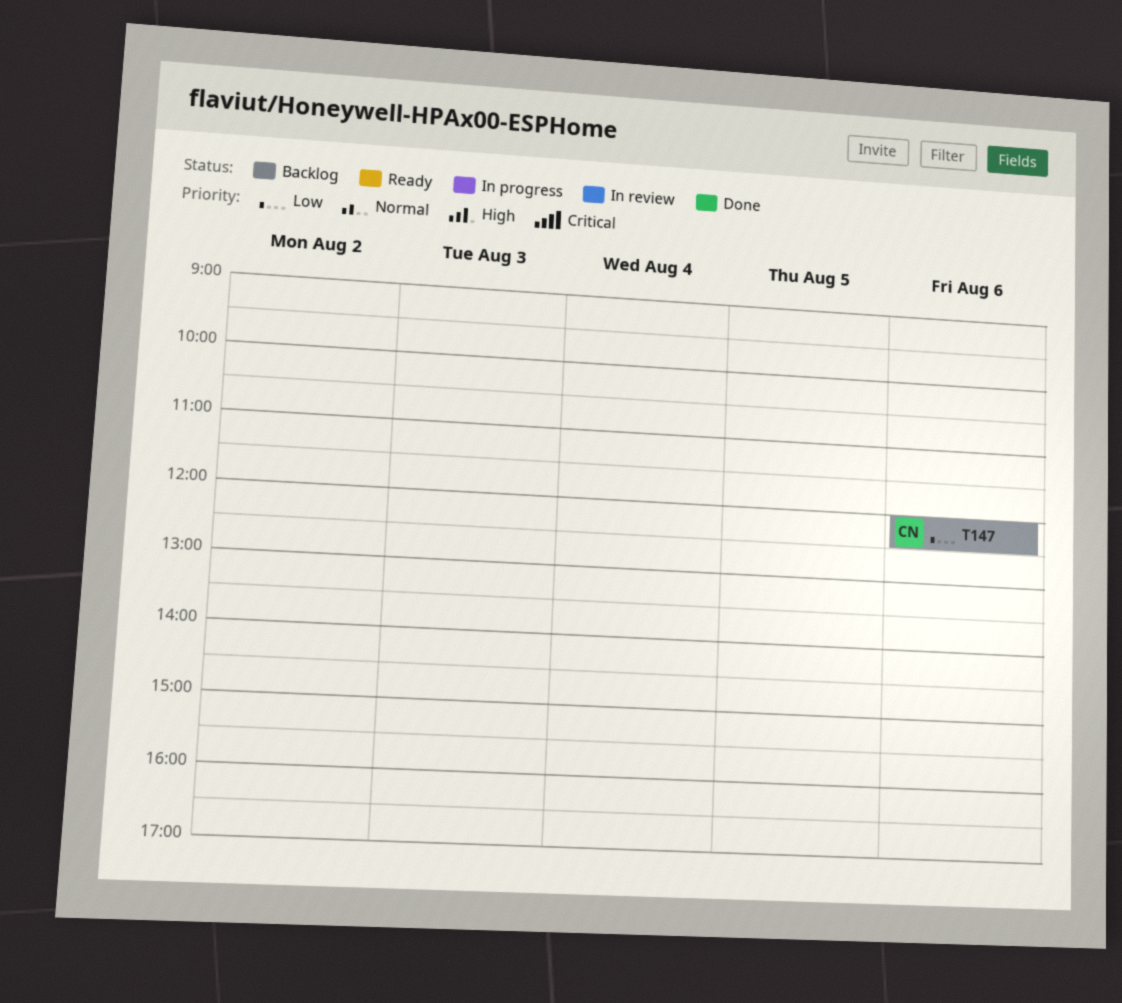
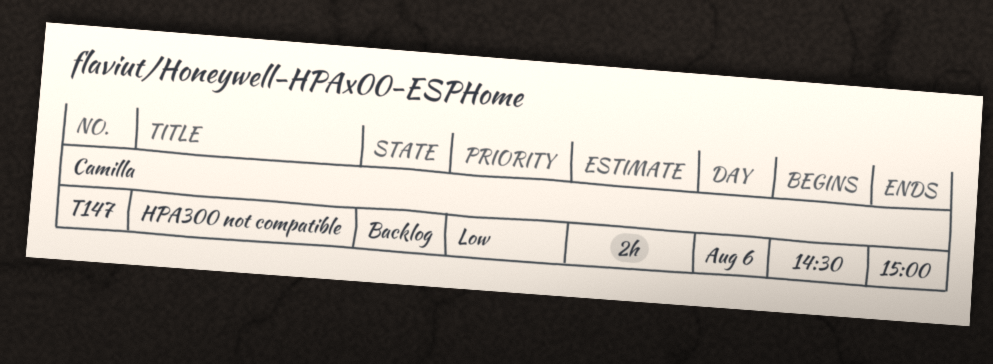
T147, begins: 12:00 -> 14:30
T147, ends: 12:30 -> 15:00

